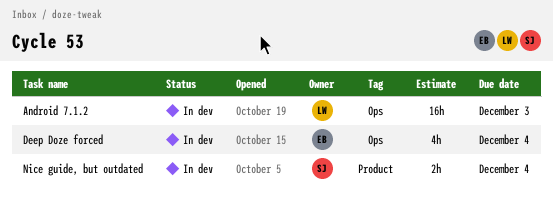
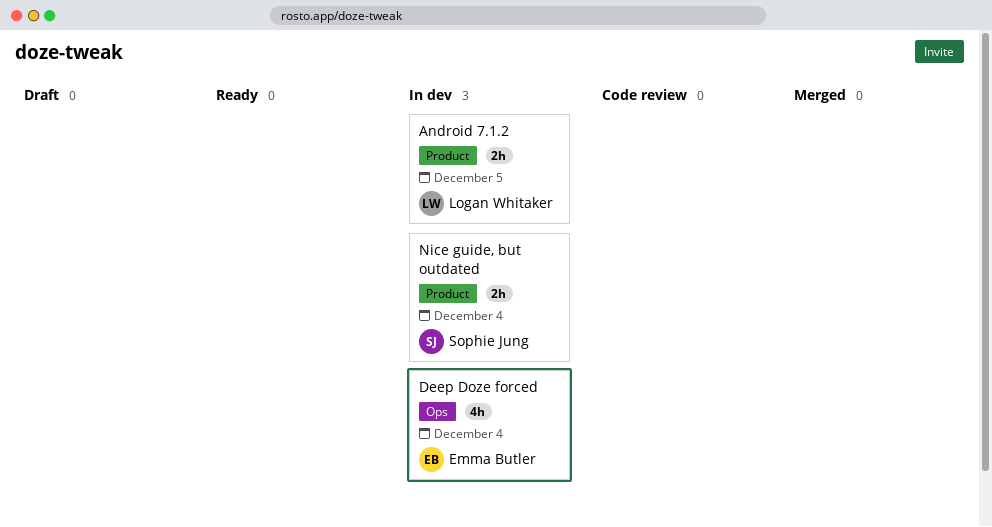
Android 7.1.2, label: Ops -> Product
Android 7.1.2, estimate: 16h -> 2h
Android 7.1.2, due: Dec 3 -> Dec 5

